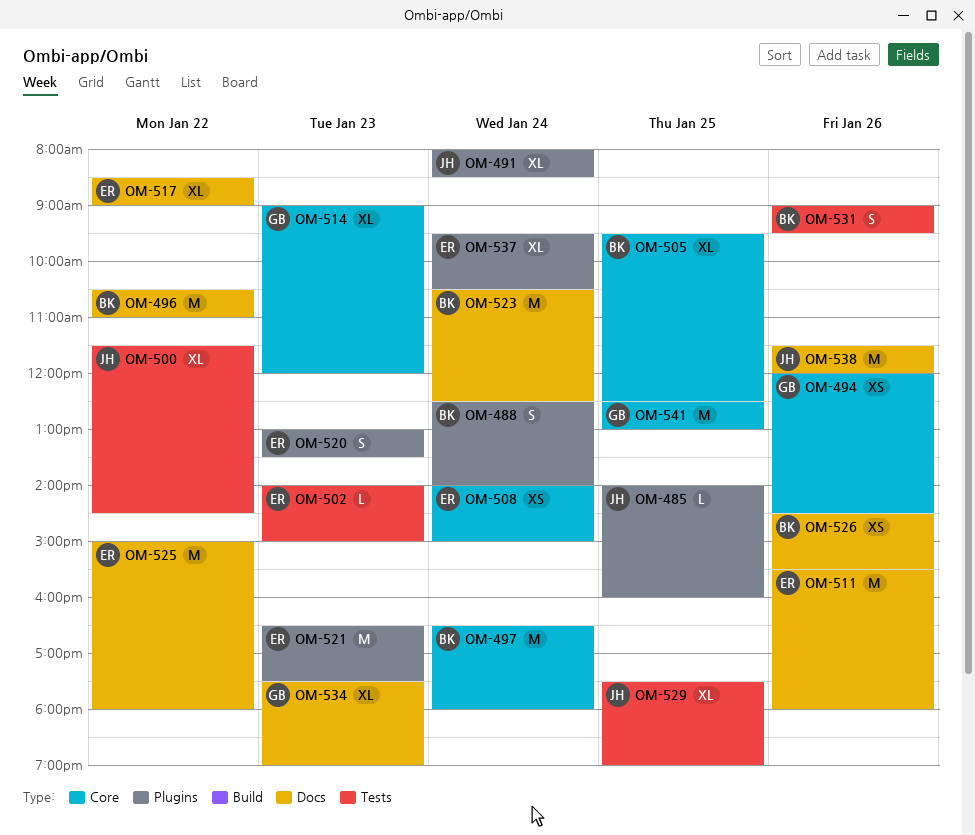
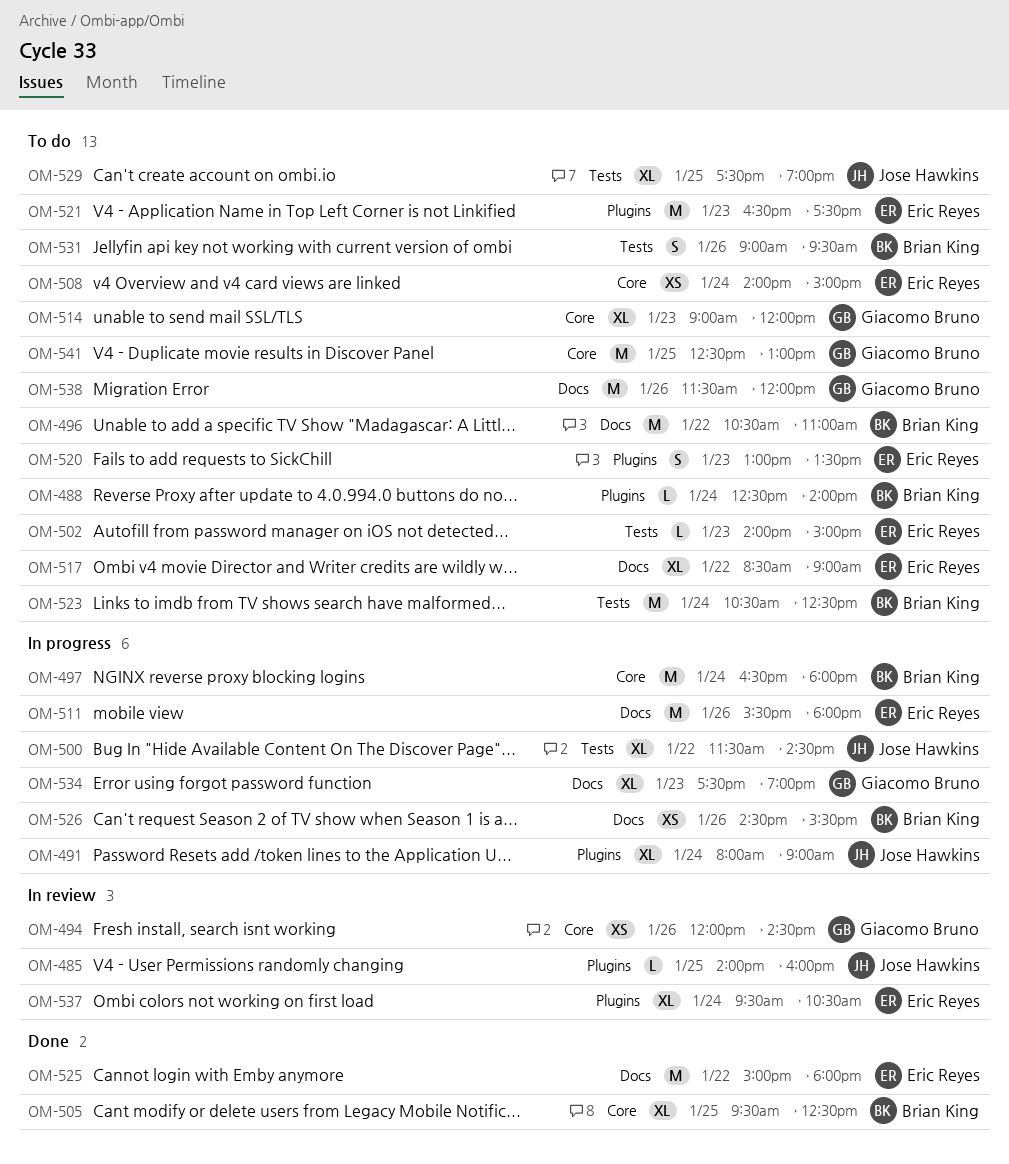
OM-488, estimate: S -> L
OM-491, ends: 08:30 -> 09:00
OM-523, label: Docs -> Tests
OM-538, owner: Jose Hawkins -> Giacomo Bruno

